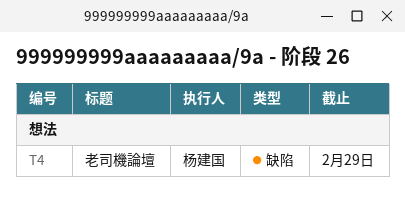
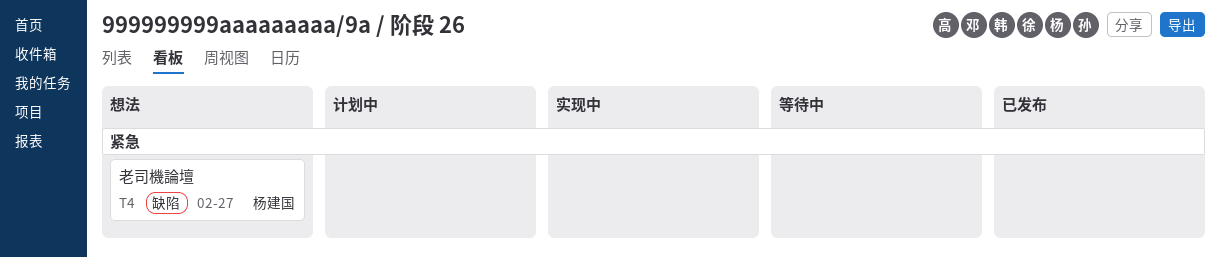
T4, due: Feb 29 -> Feb 27

